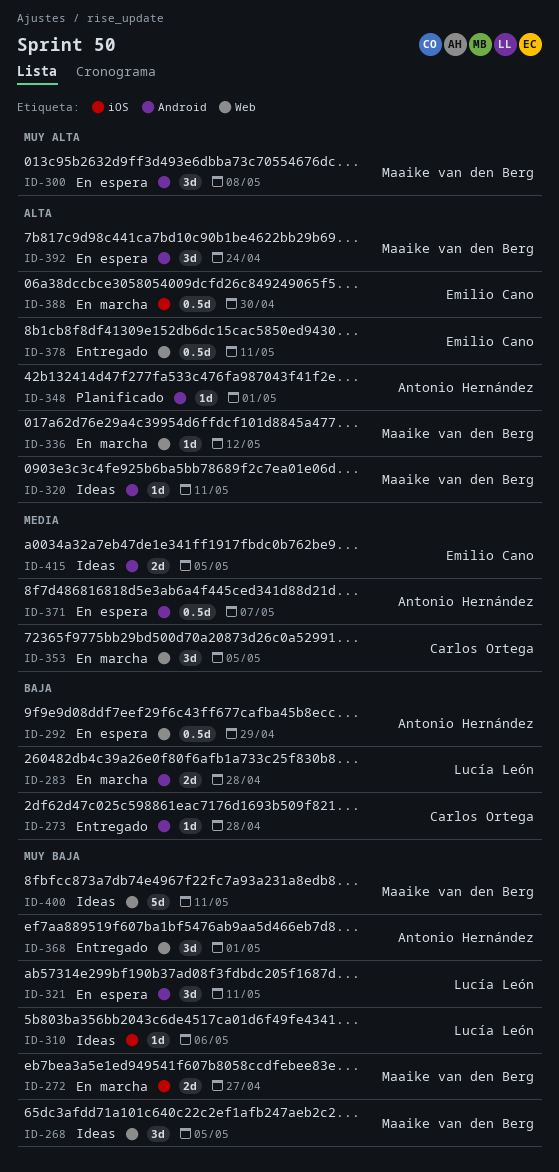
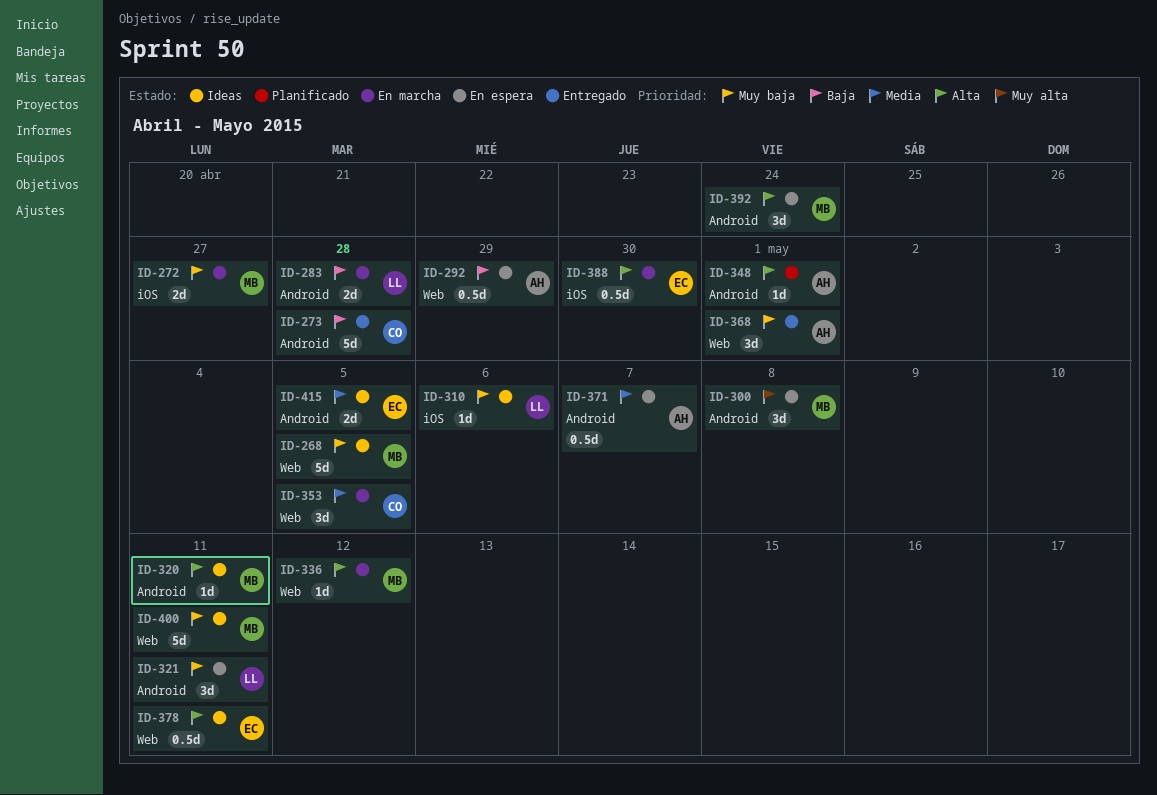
ID-268, estimate: 3d -> 5d
ID-273, estimate: 1d -> 5d
ID-378, status: Entregado -> Ideas

